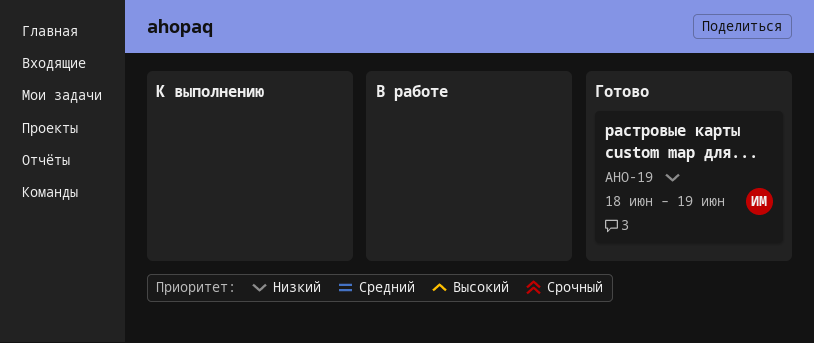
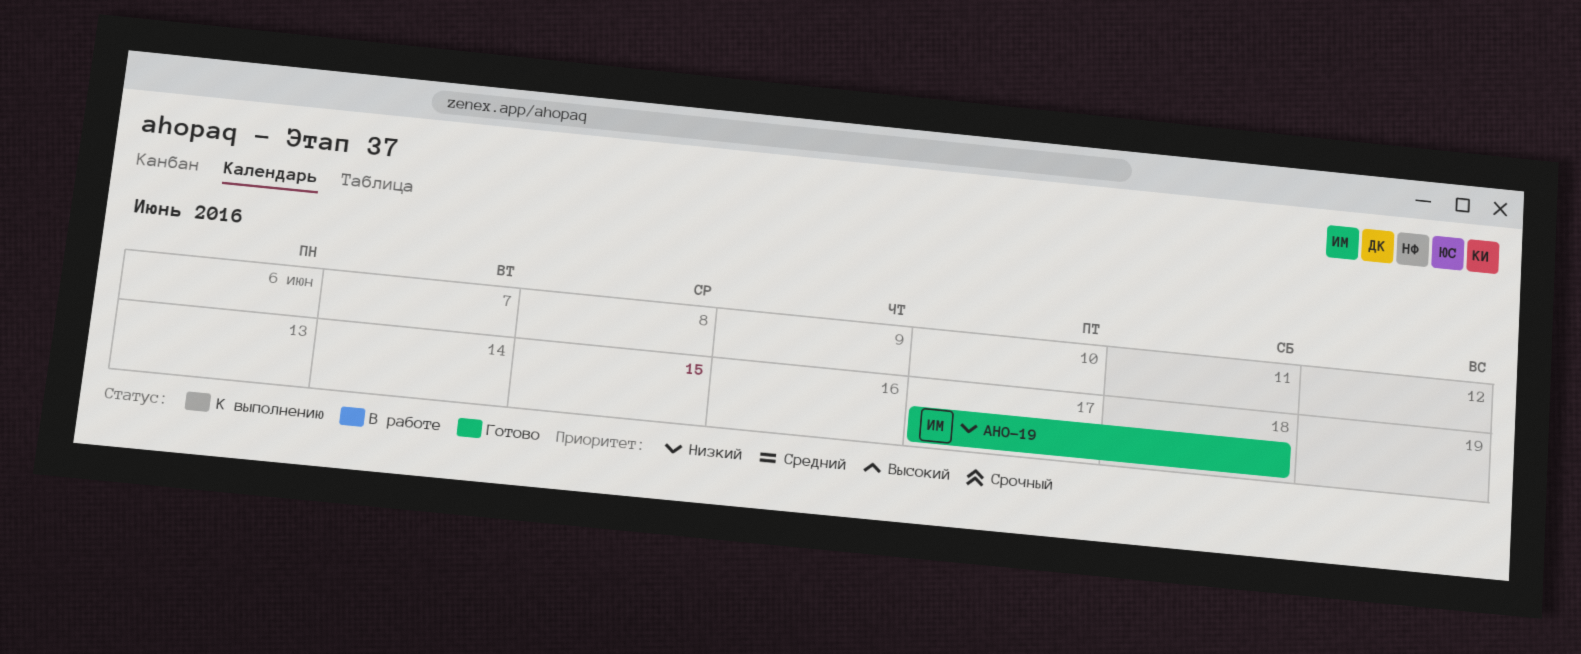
AHO-19, start: Jun 18 -> Jun 17
AHO-19, due: Jun 19 -> Jun 18

